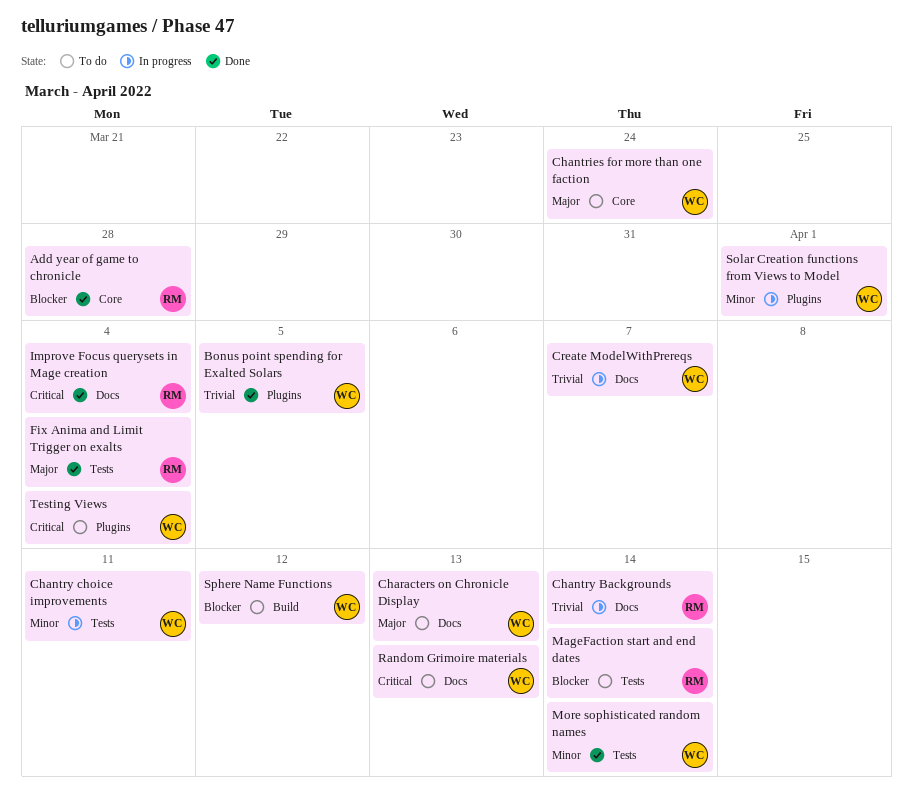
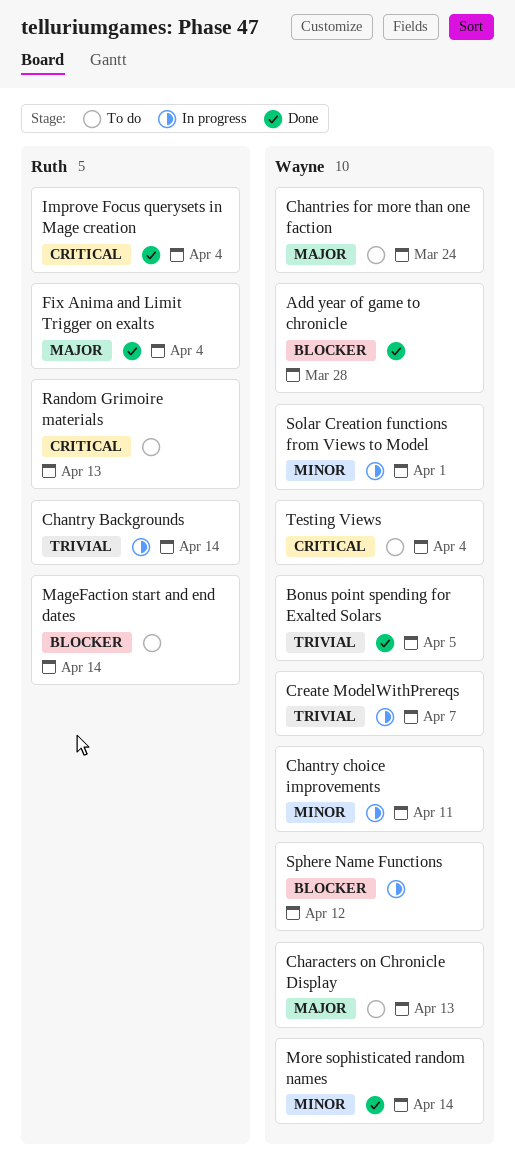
Add year of game to chronicle, owner: Ruth -> Wayne
Random Grimoire materials, owner: Wayne -> Ruth
Sphere Name Functions, status: To do -> In progress

